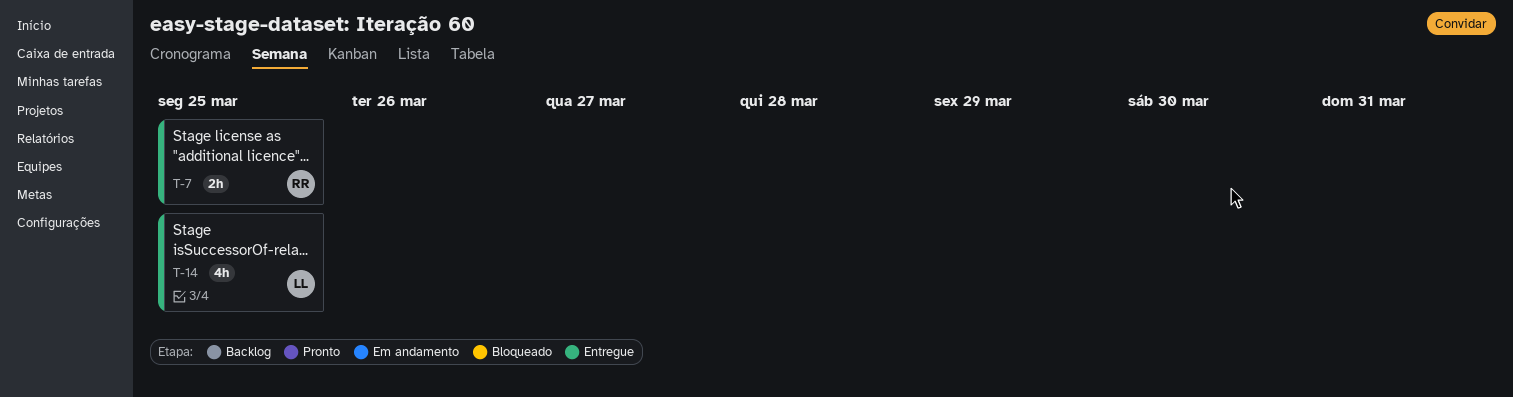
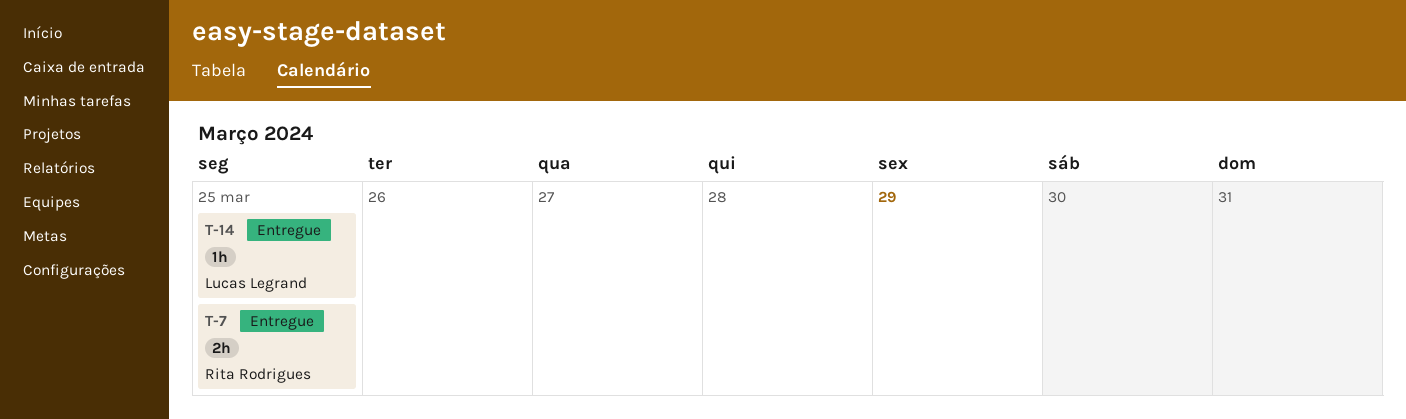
T-14, estimate: 4h -> 1h

